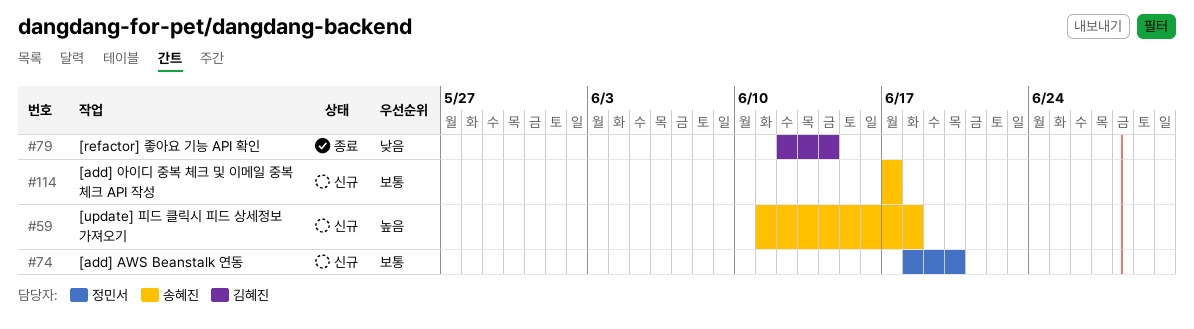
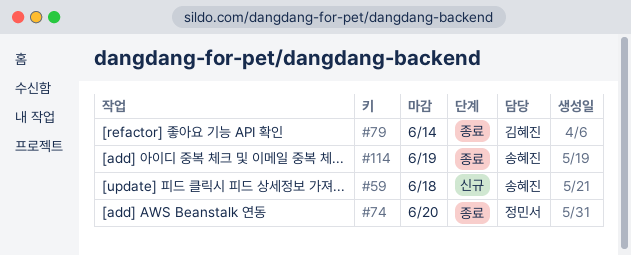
#74, status: 신규 -> 종료
#114, status: 신규 -> 종료
#114, due: Jun 17 -> Jun 19

